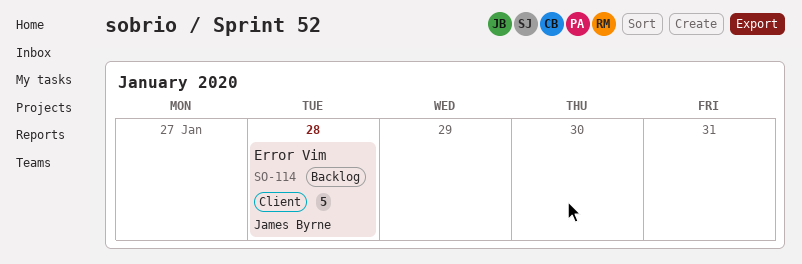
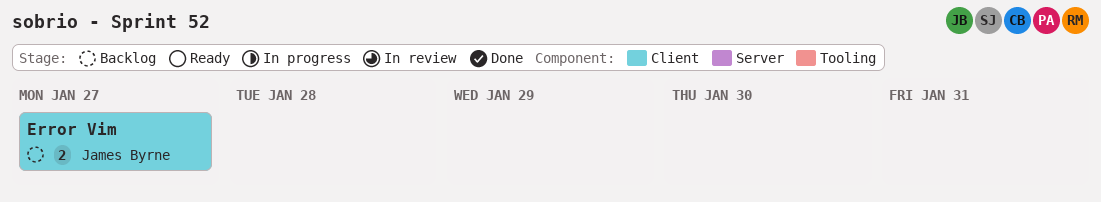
Error Vim, estimate: 5 -> 2
Error Vim, due: Jan 28 -> Jan 27

